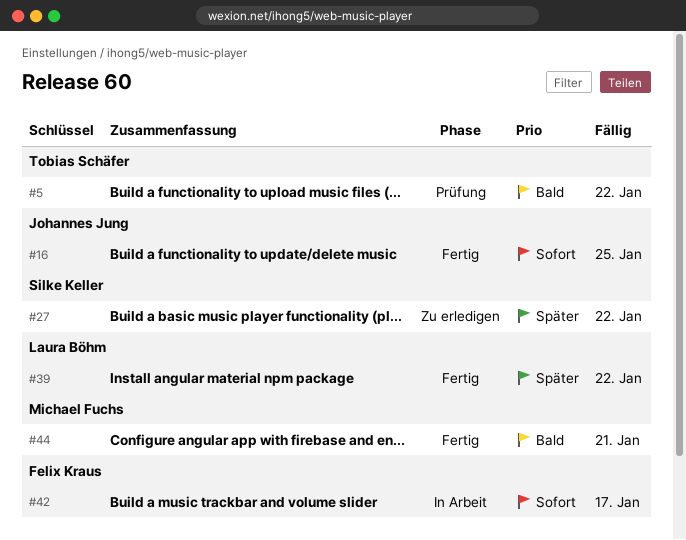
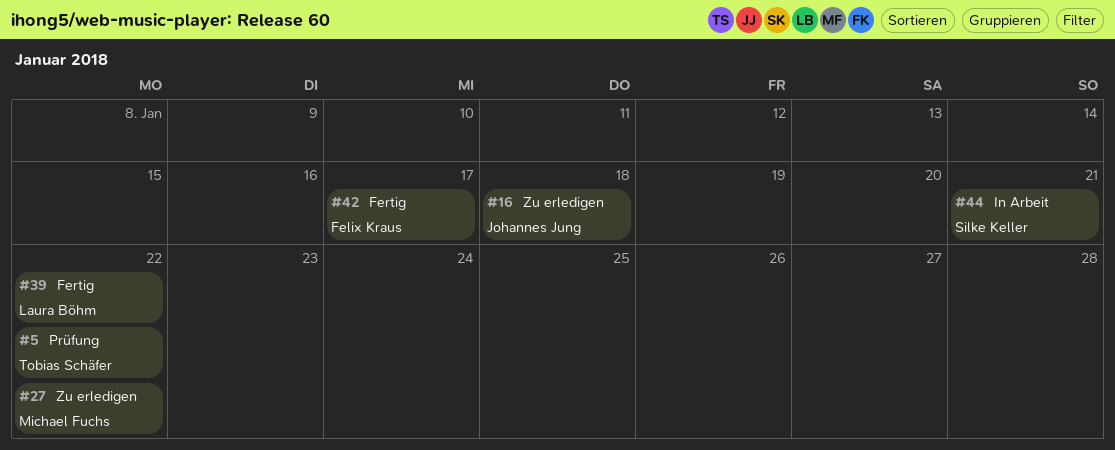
#16, status: Fertig -> Zu erledigen
#16, due: Jan 25 -> Jan 18
#27, owner: Silke Keller -> Michael Fuchs
#42, status: In Arbeit -> Fertig
#44, status: Fertig -> In Arbeit
#44, owner: Michael Fuchs -> Silke Keller

